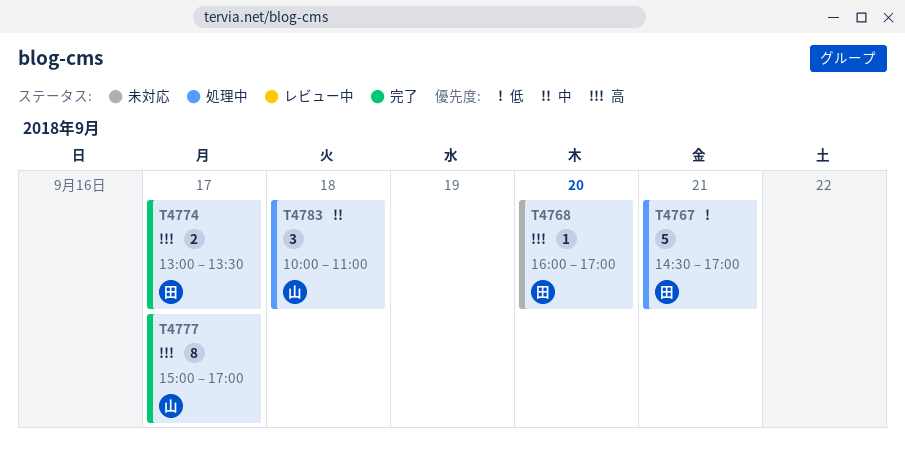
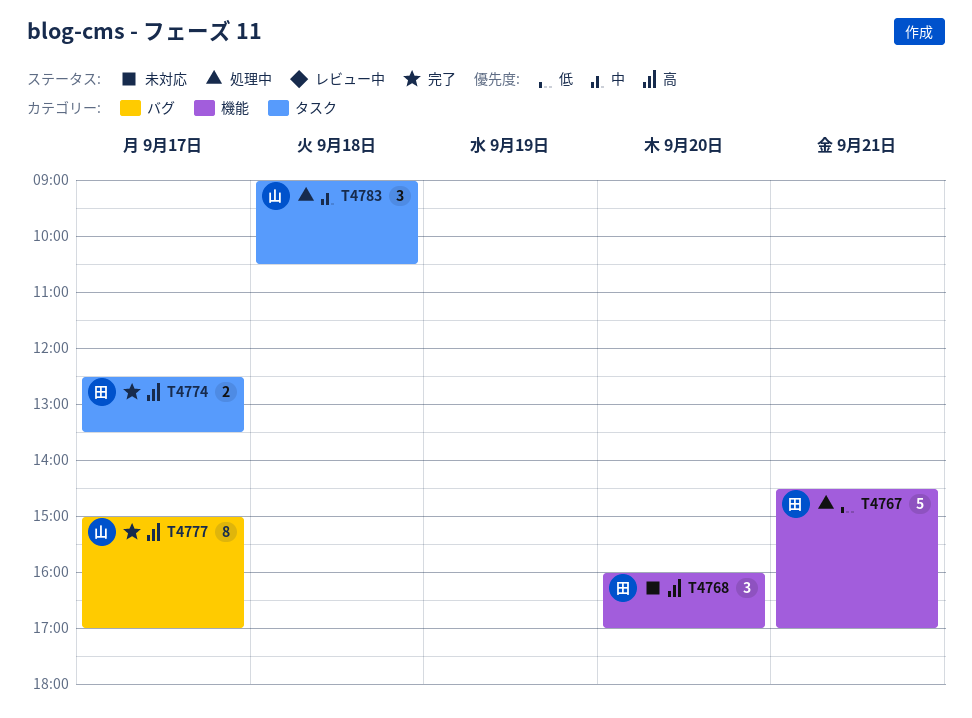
T4768, estimate: 1 -> 3
T4774, begins: 13:00 -> 12:30
T4783, begins: 10:00 -> 09:00
T4783, ends: 11:00 -> 10:30

